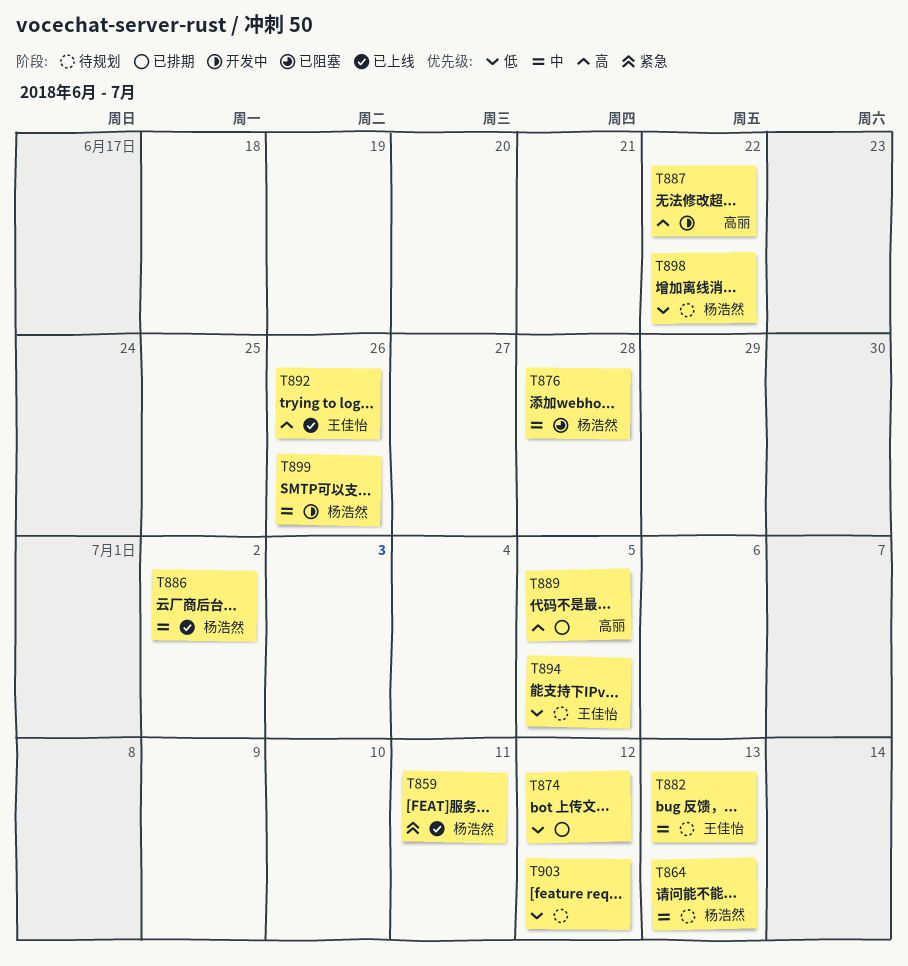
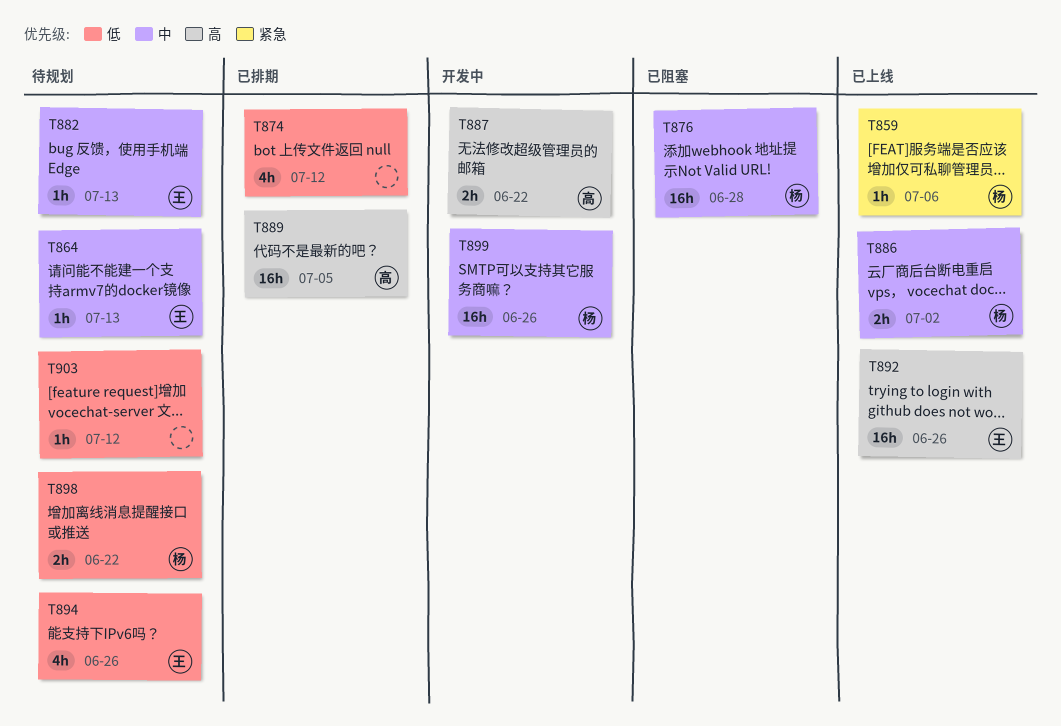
T859, due: Jul 11 -> Jul 6
T864, owner: 杨浩然 -> 王佳怡
T894, due: Jul 5 -> Jun 26

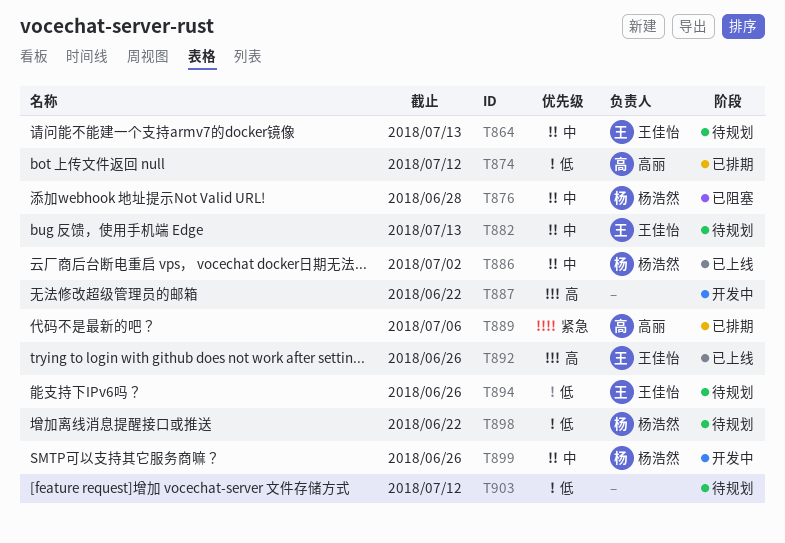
T859: present -> none
T874, owner: none -> 高丽
T887, owner: 高丽 -> none
T889, priority: 高 -> 紧急
T889, due: Jul 5 -> Jul 6

